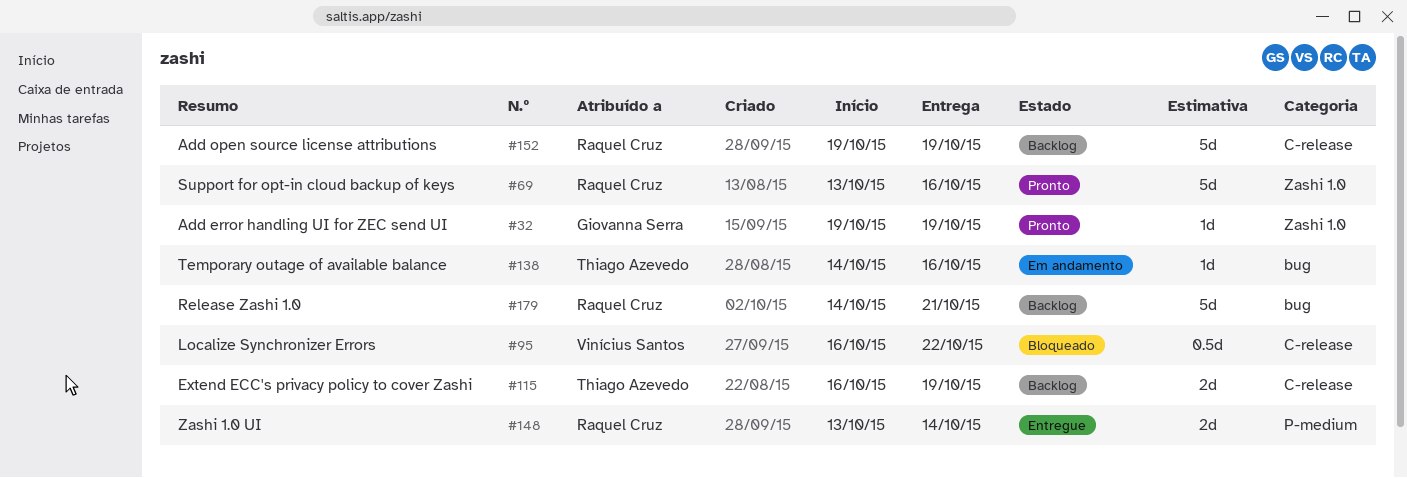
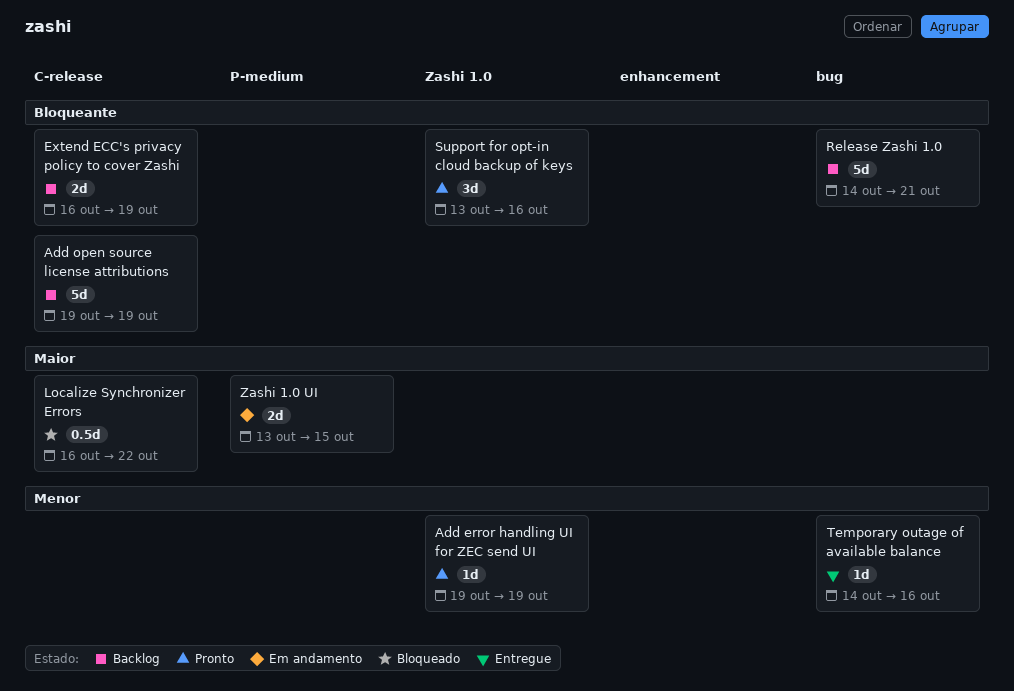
Support for opt-in cloud backup of keys, estimate: 5d -> 3d
Temporary outage of available balance, status: Em andamento -> Entregue
Zashi 1.0 UI, status: Entregue -> Em andamento
Zashi 1.0 UI, due: Oct 14 -> Oct 15

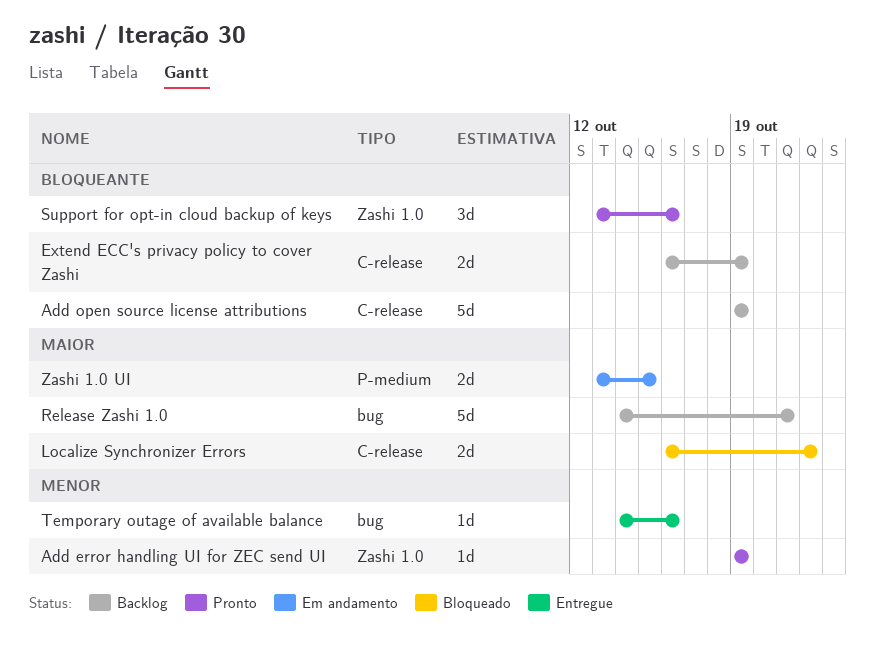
Localize Synchronizer Errors, estimate: 0.5d -> 2d
Release Zashi 1.0, priority: Bloqueante -> Maior

